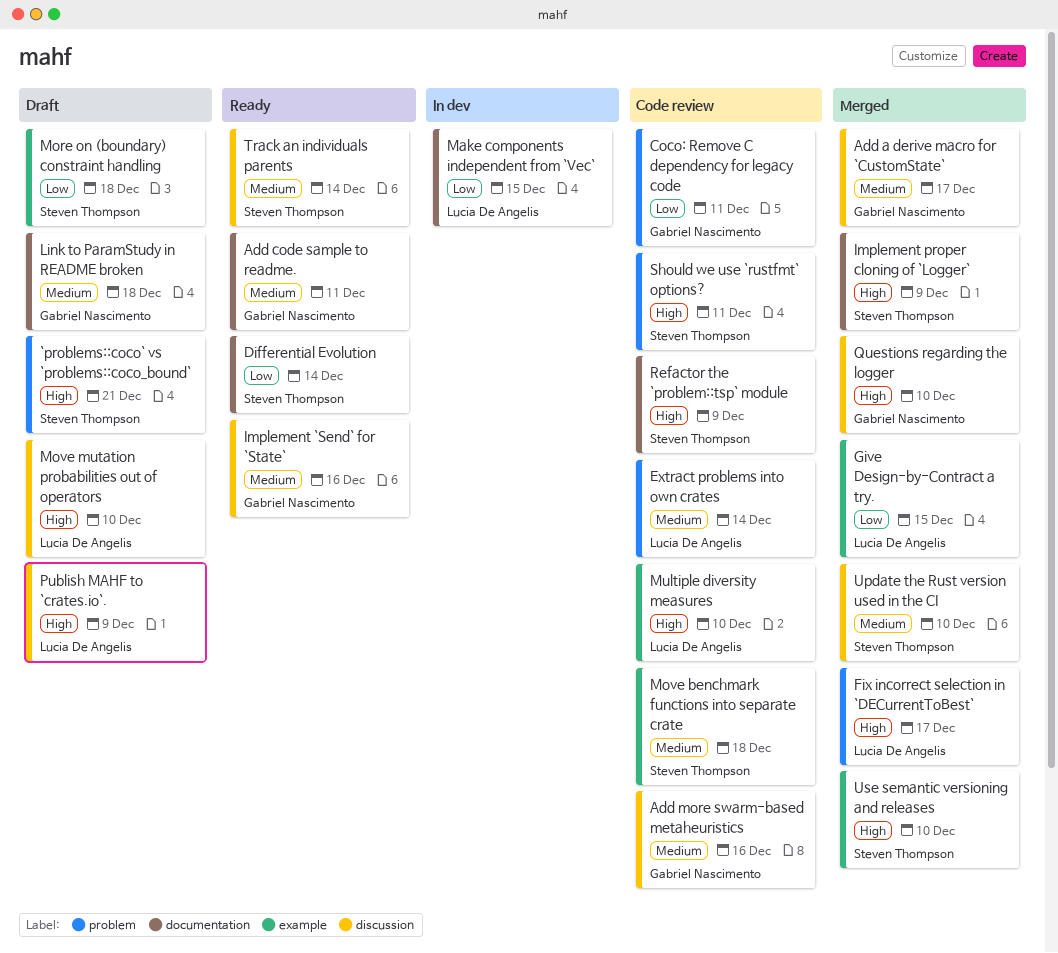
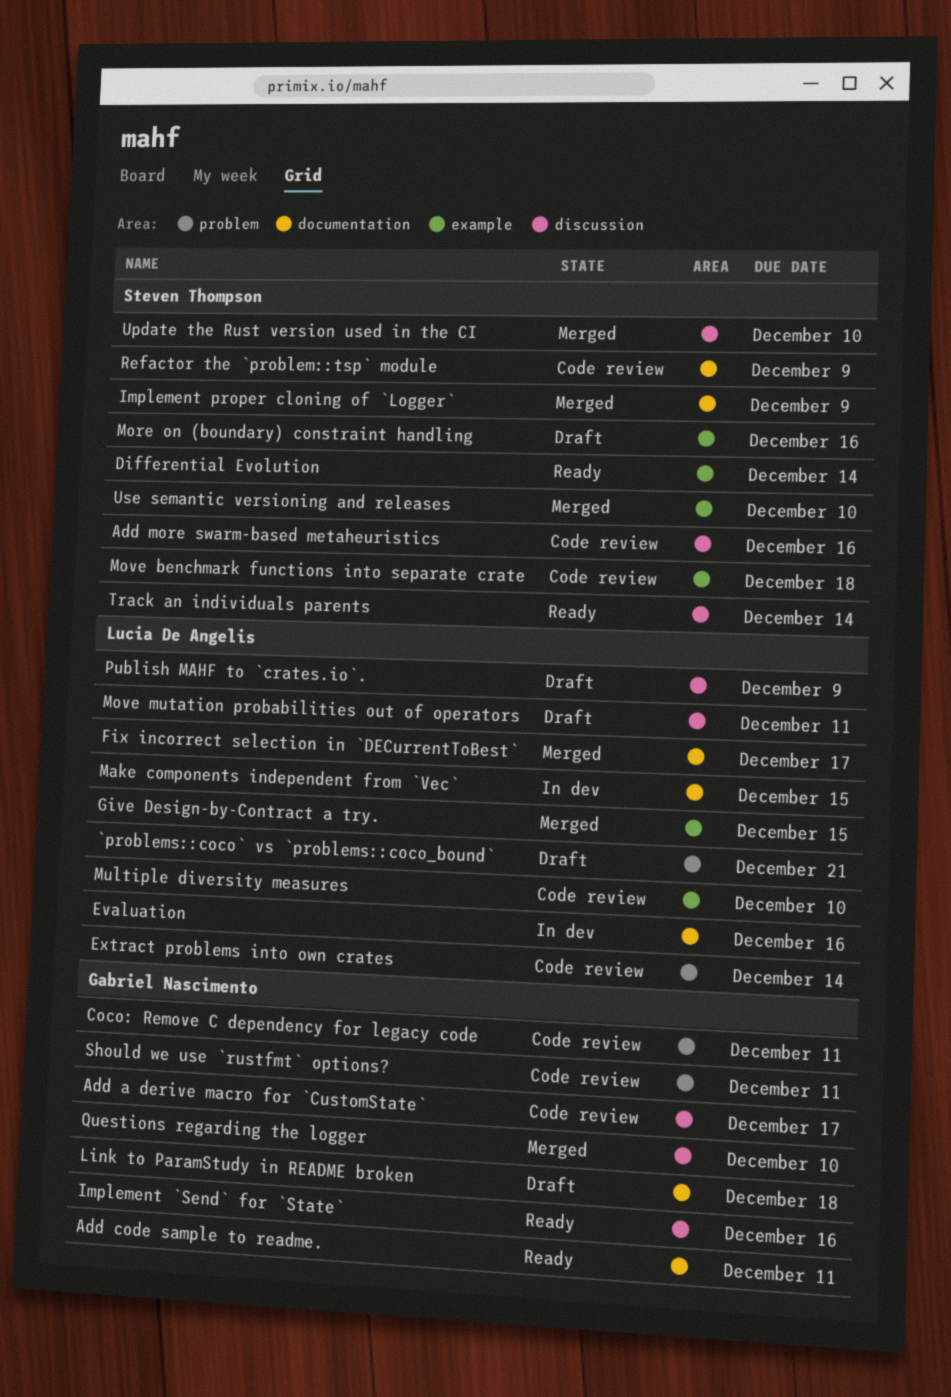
`problems::coco` vs `problems::coco_bound`, owner: Steven Thompson -> Lucia De Angelis
Add a derive macro for `CustomState`, status: Merged -> Code review
Add more swarm-based metaheuristics, owner: Gabriel Nascimento -> Steven Thompson
Differential Evolution, label: documentation -> example
Evaluation: none -> present
Fix incorrect selection in `DECurrentToBest`, label: problem -> documentation
More on (boundary) constraint handling, due: Dec 18 -> Dec 16
Move mutation probabilities out of operators, due: Dec 10 -> Dec 11
Should we use `rustfmt` options?, owner: Steven Thompson -> Gabriel Nascimento

